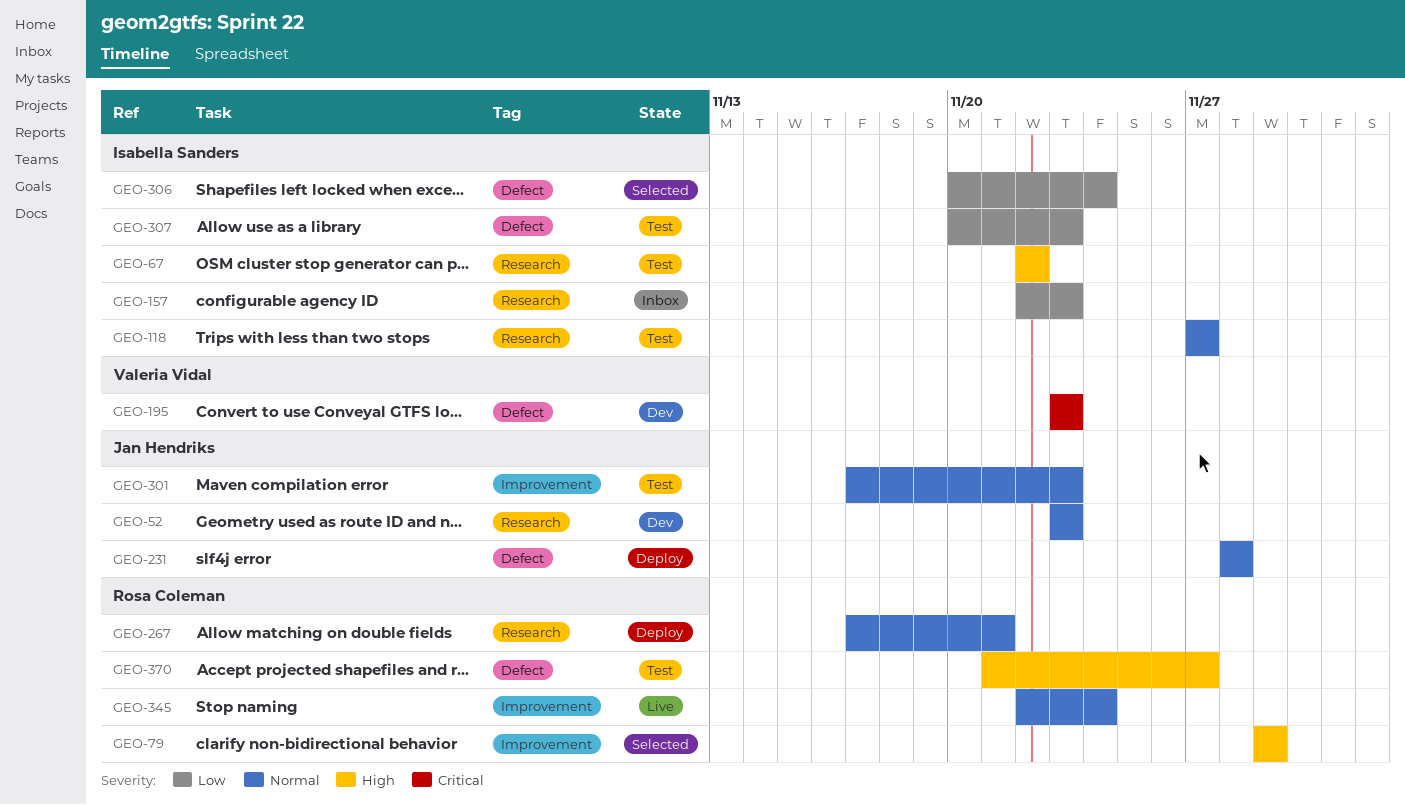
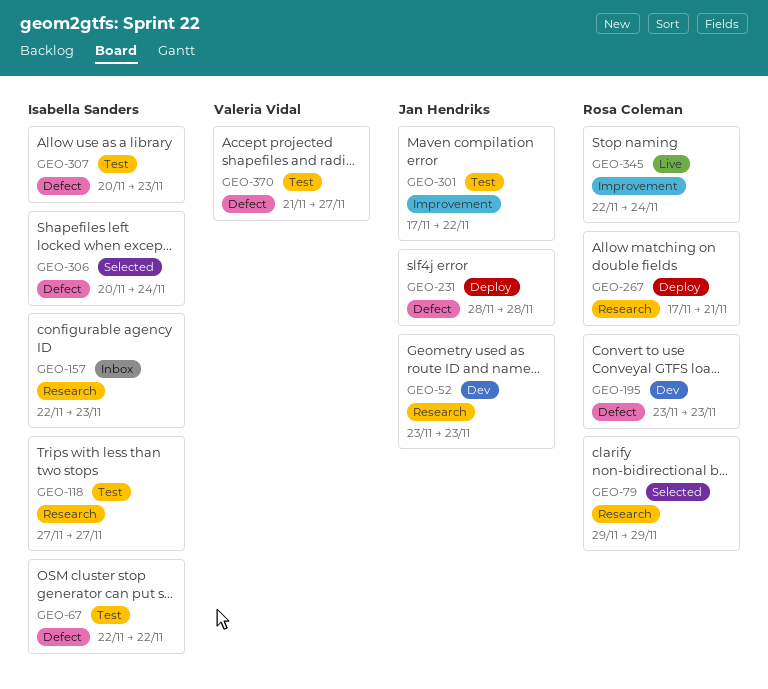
GEO-67, label: Research -> Defect
GEO-79, label: Improvement -> Research
GEO-195, owner: Valeria Vidal -> Rosa Coleman
GEO-301, due: Nov 23 -> Nov 22
GEO-370, owner: Rosa Coleman -> Valeria Vidal

